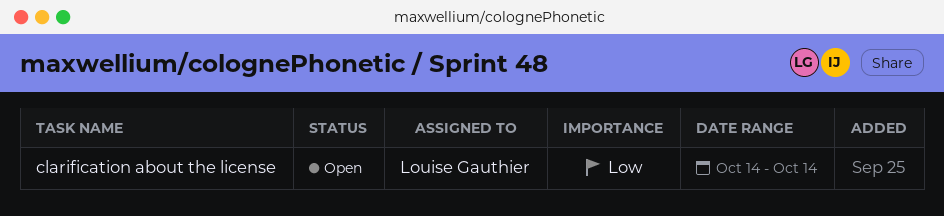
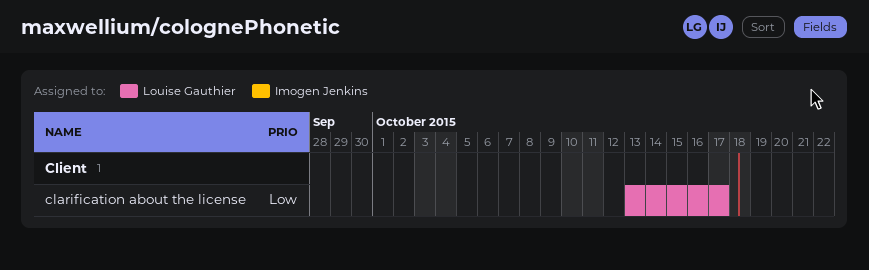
clarification about the license, start: Oct 14 -> Oct 13
clarification about the license, due: Oct 14 -> Oct 17

